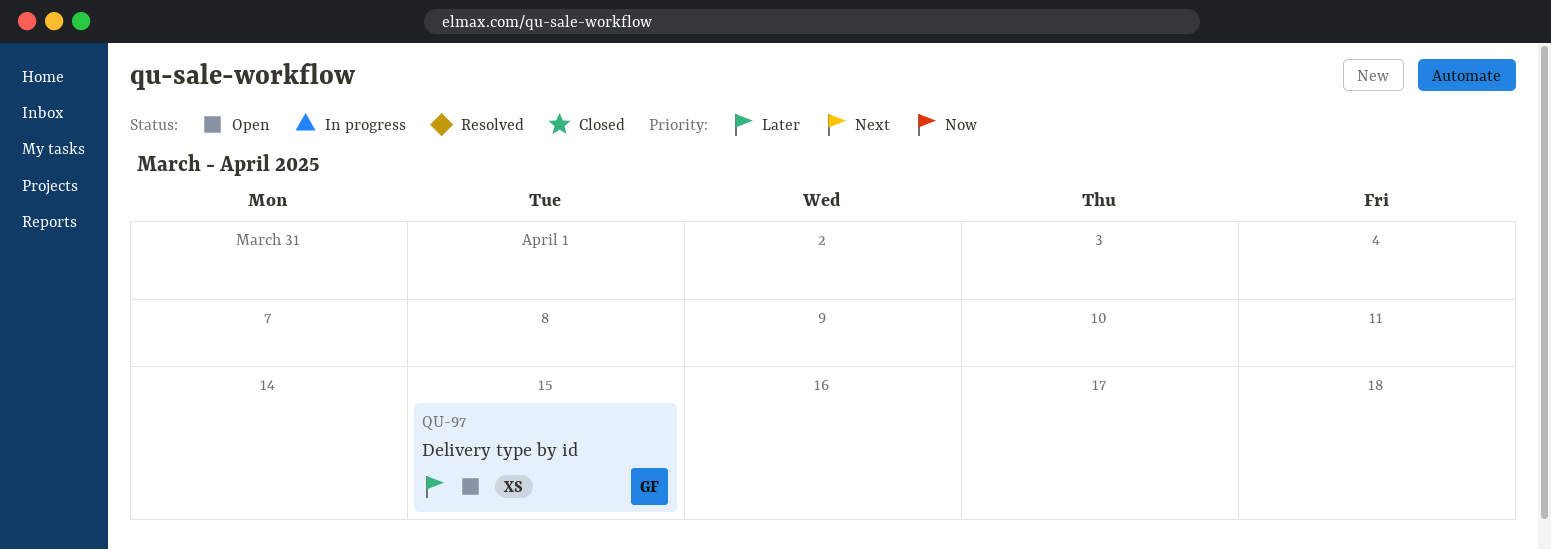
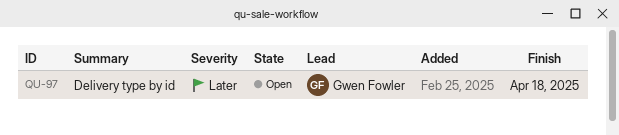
QU-97, due: Apr 15 -> Apr 18

